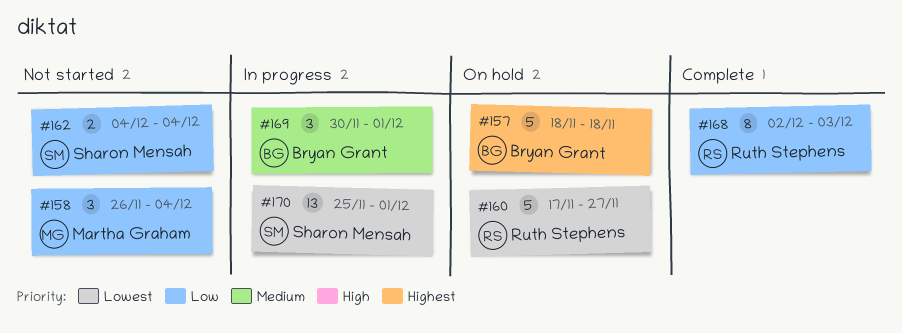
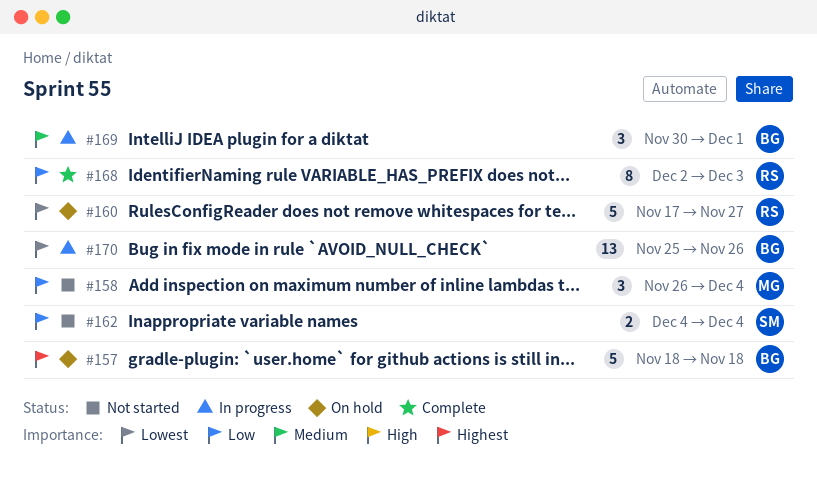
#170, owner: Sharon Mensah -> Bryan Grant
#170, due: Dec 1 -> Nov 26

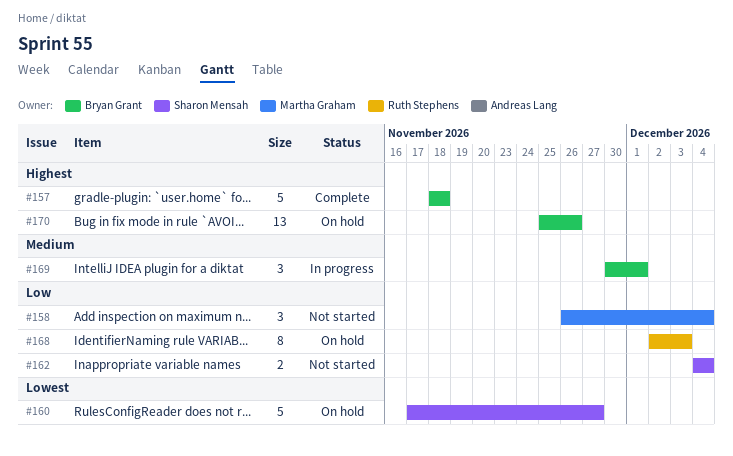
#157, status: On hold -> Complete
#160, owner: Ruth Stephens -> Sharon Mensah
#168, status: Complete -> On hold
#170, status: In progress -> On hold
#170, priority: Lowest -> Highest

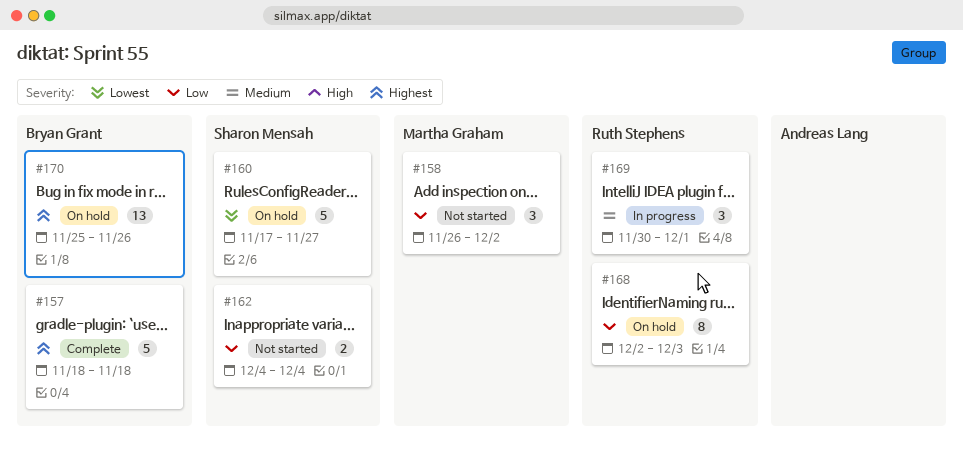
#158, due: Dec 4 -> Dec 2
#169, owner: Bryan Grant -> Ruth Stephens

